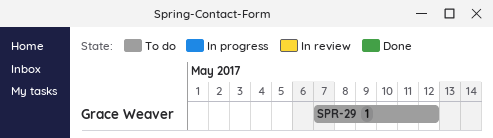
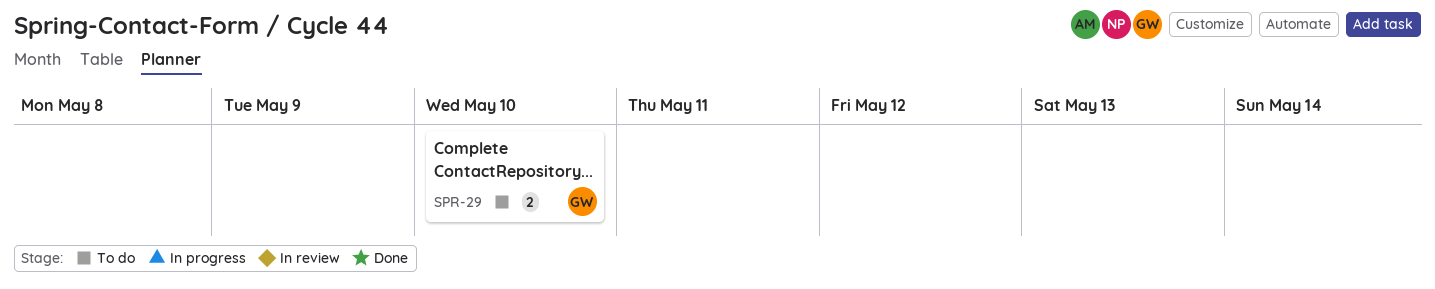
SPR-29, estimate: 1 -> 2
SPR-29, due: May 12 -> May 10

